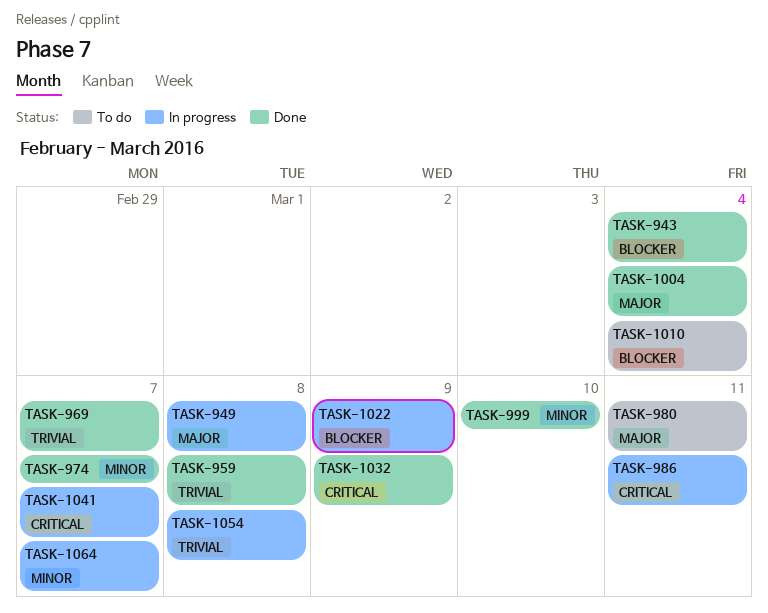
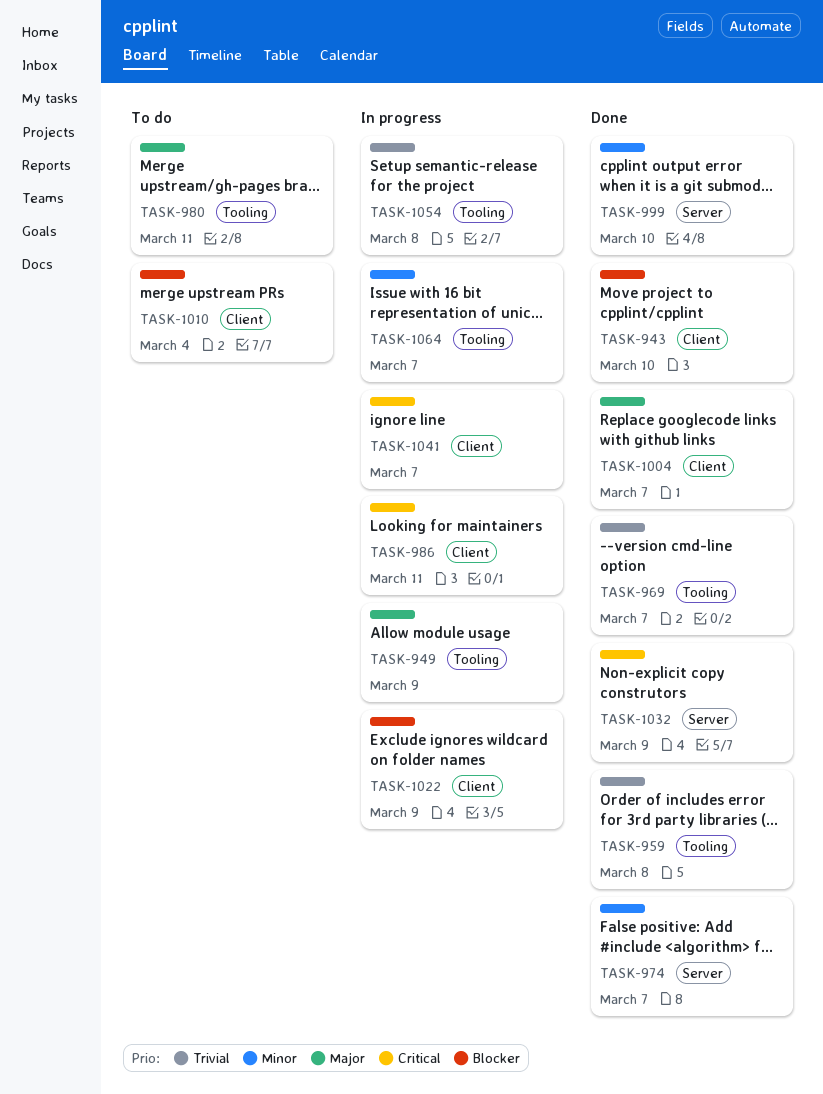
TASK-943, due: Mar 4 -> Mar 10
TASK-949, due: Mar 8 -> Mar 9
TASK-1004, due: Mar 4 -> Mar 7

